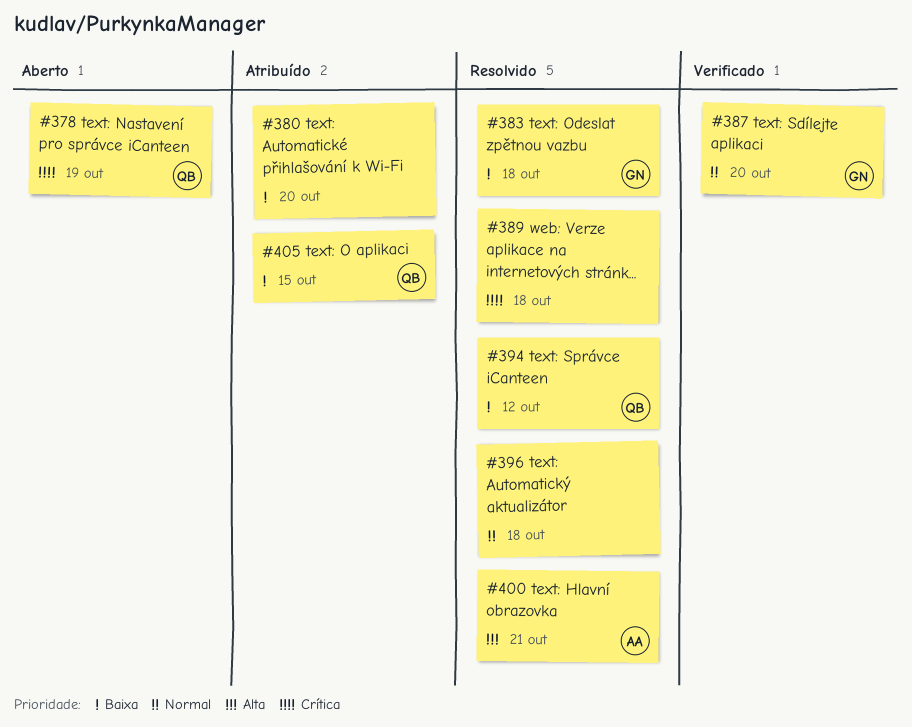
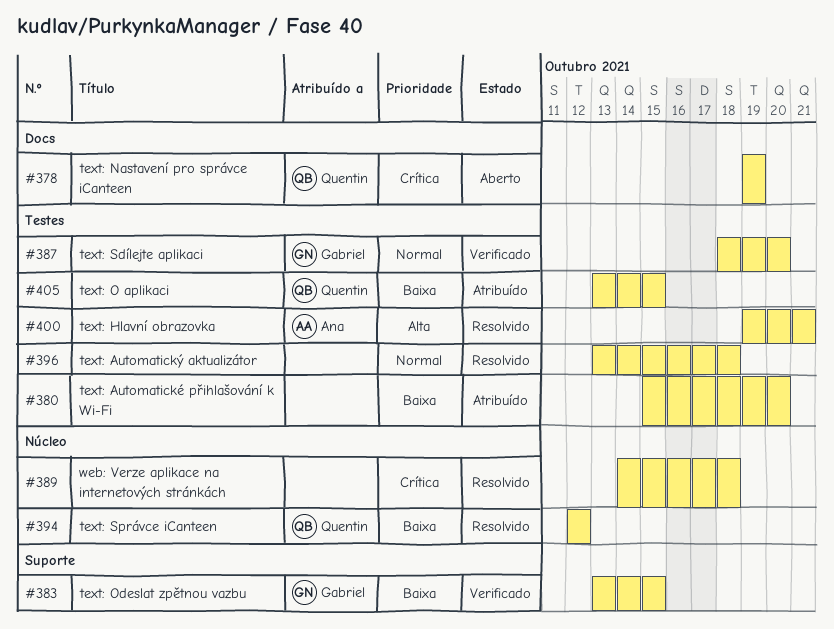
#383, status: Resolvido -> Verificado
#383, due: Oct 18 -> Oct 15

